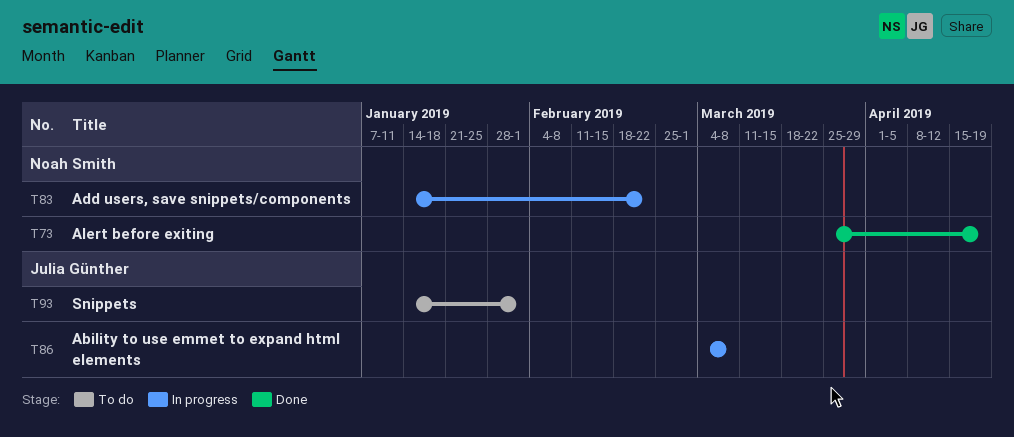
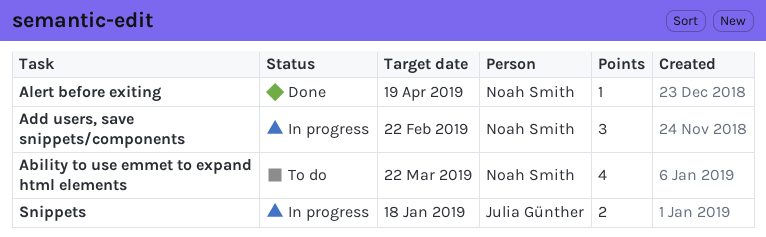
Ability to use emmet to expand html elements, status: In progress -> To do
Ability to use emmet to expand html elements, owner: Julia Günther -> Noah Smith
Ability to use emmet to expand html elements, due: Mar 8 -> Mar 22
Snippets, status: To do -> In progress
Snippets, due: Feb 1 -> Jan 18

